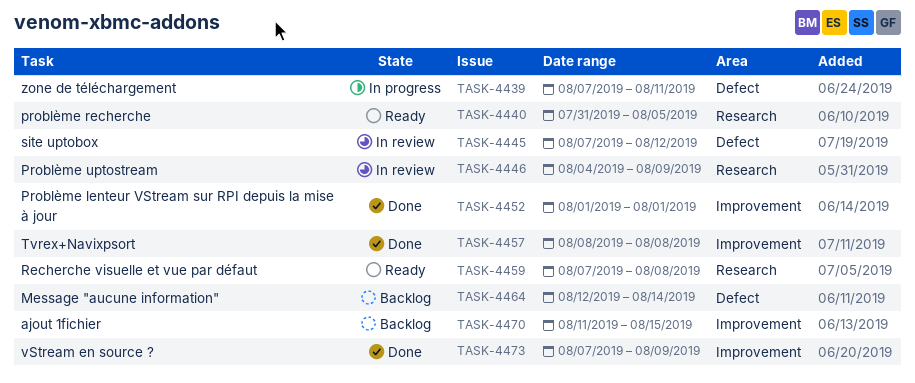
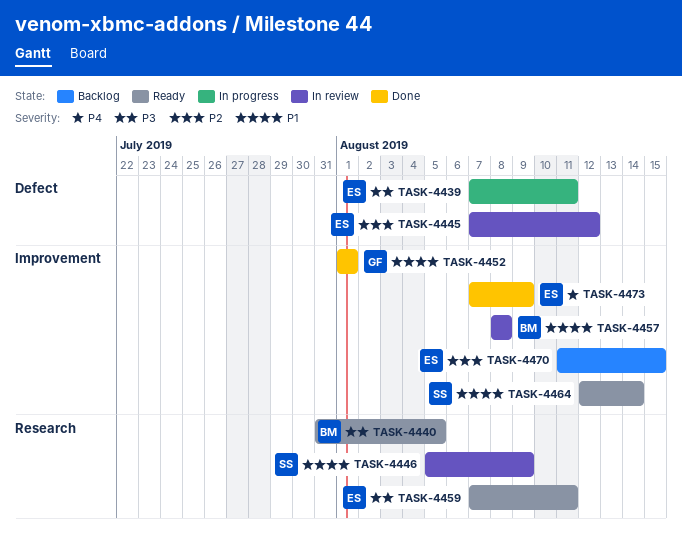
TASK-4446, start: Aug 4 -> Aug 5
TASK-4457, status: Done -> In review
TASK-4459, due: Aug 8 -> Aug 11
TASK-4464, status: Backlog -> Ready
TASK-4464, label: Defect -> Improvement

